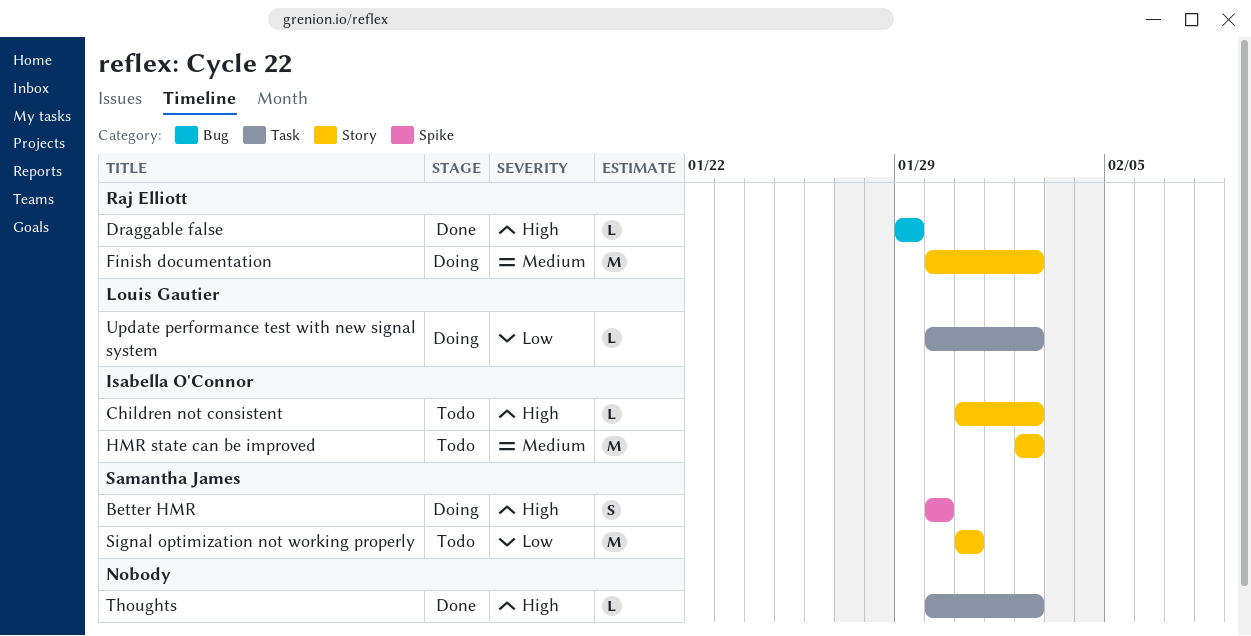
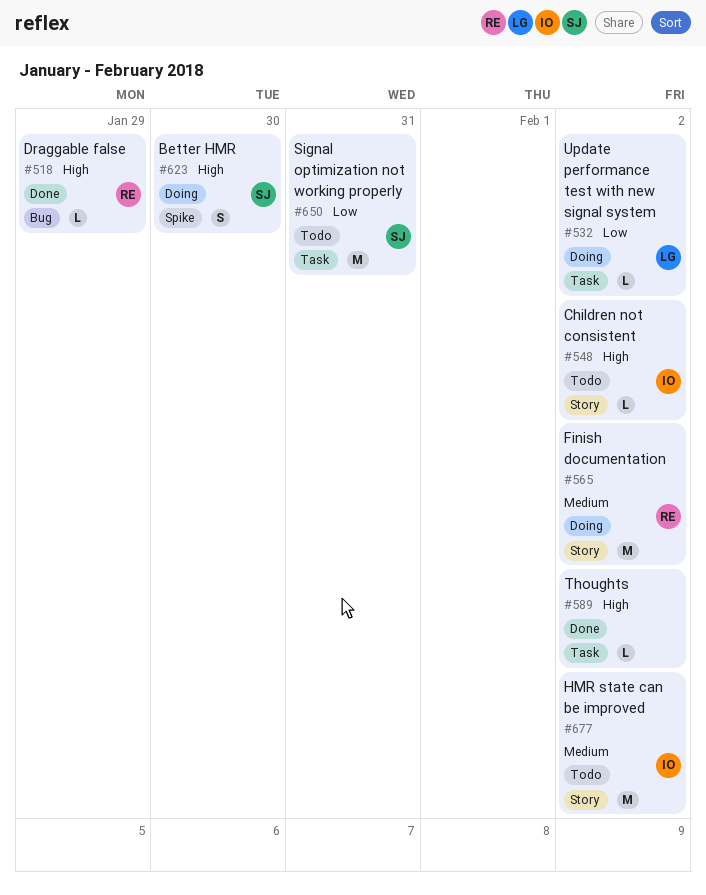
Signal optimization not working properly, label: Story -> Task

